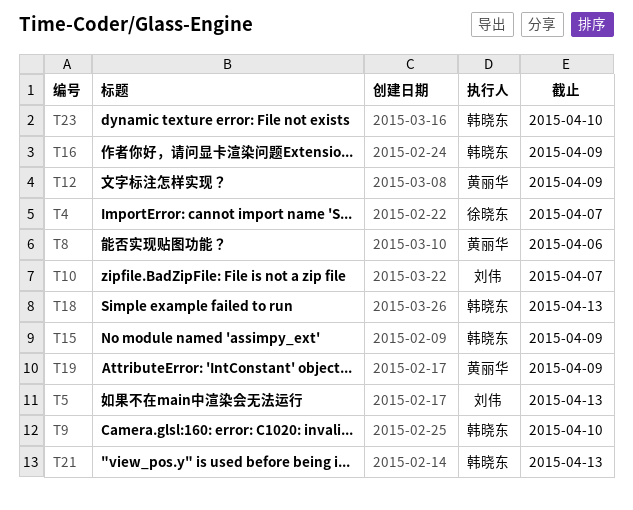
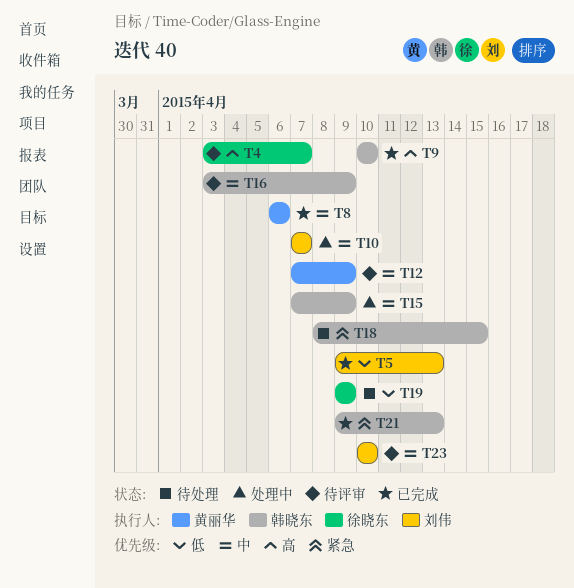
T18, due: Apr 13 -> Apr 15
T19, owner: 黄丽华 -> 徐晓东
T23, owner: 韩晓东 -> 刘伟

